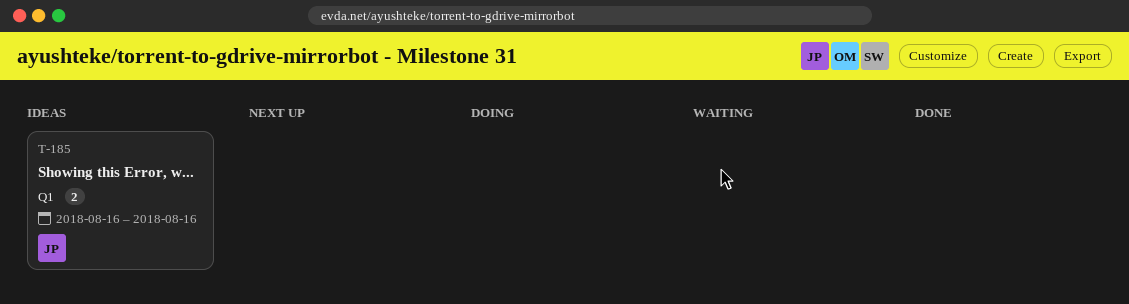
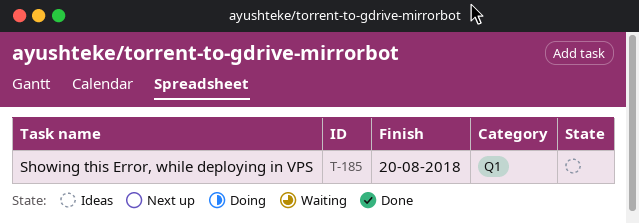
T-185, due: Aug 16 -> Aug 20

